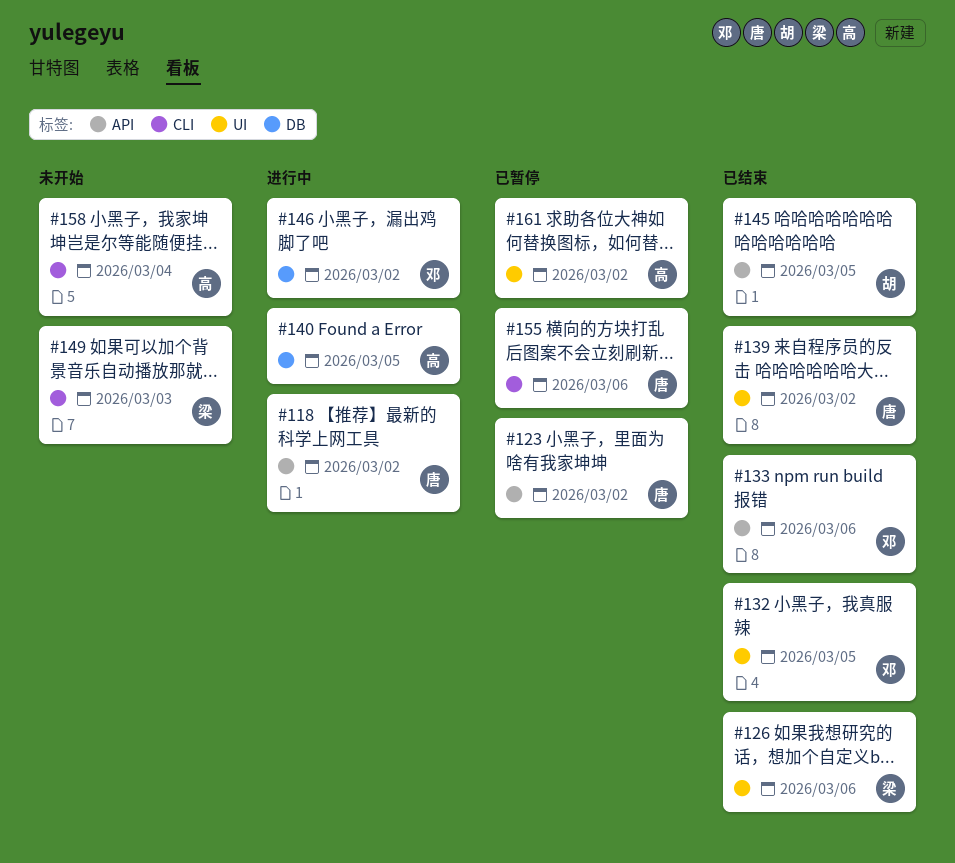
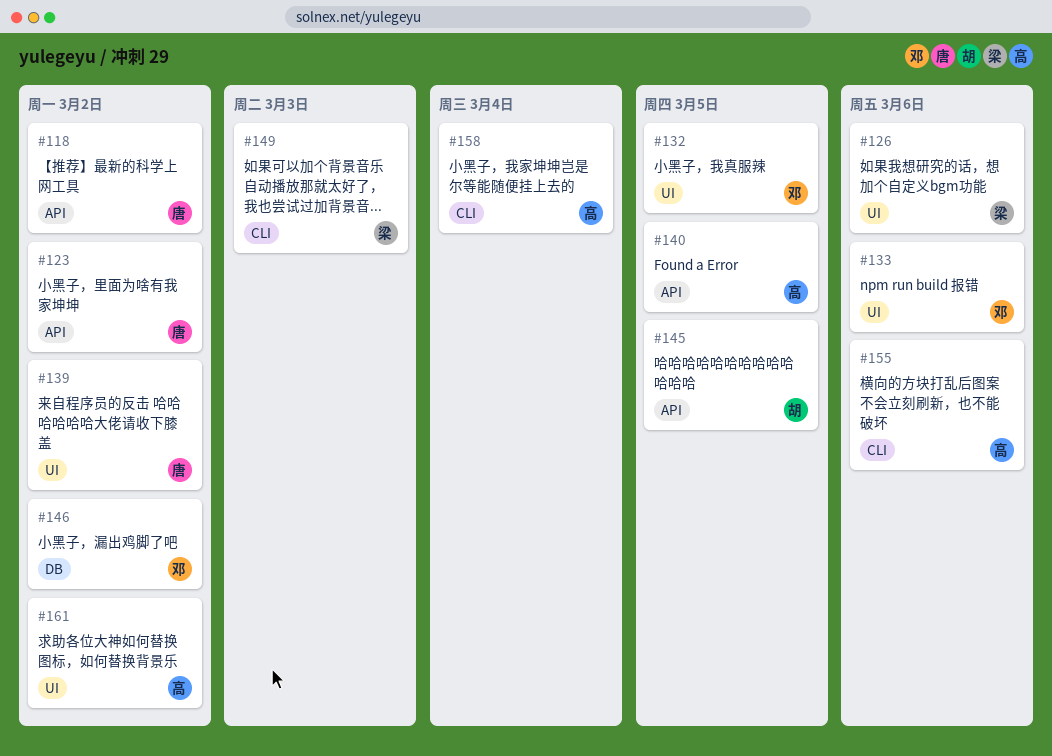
#133, label: API -> UI
#140, label: DB -> API
#155, owner: 唐 -> 高

